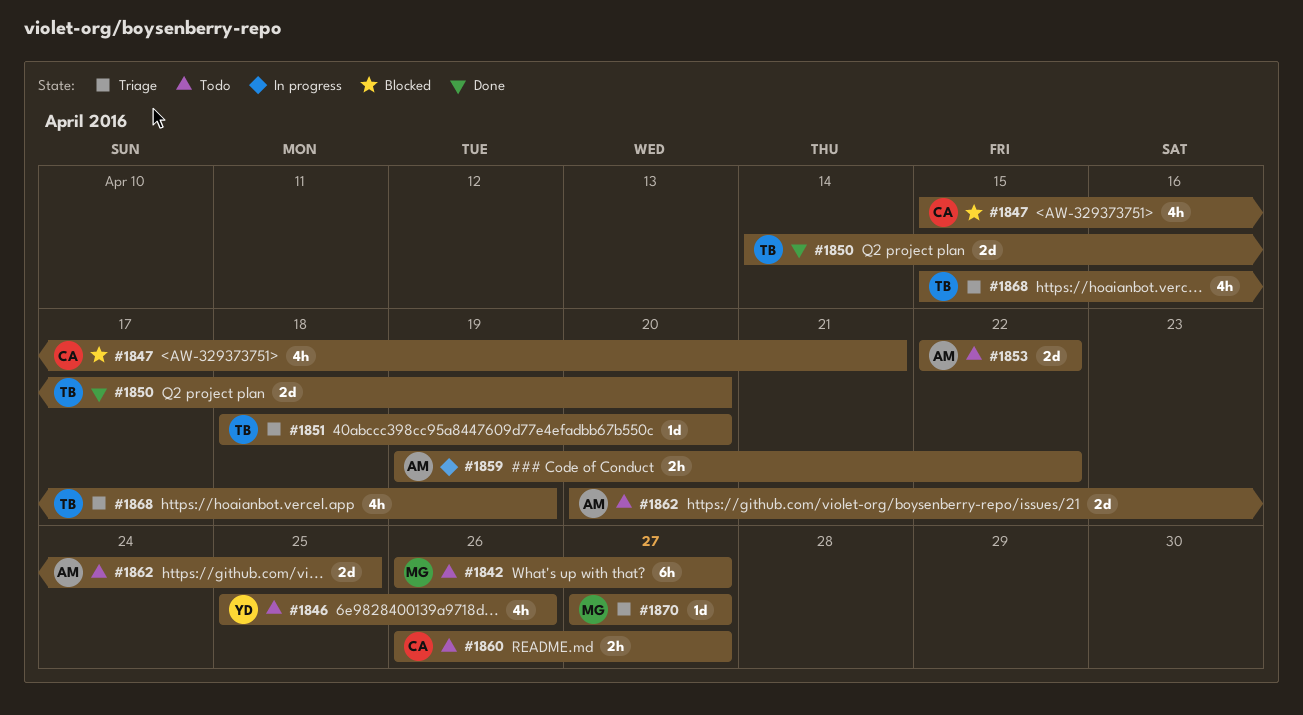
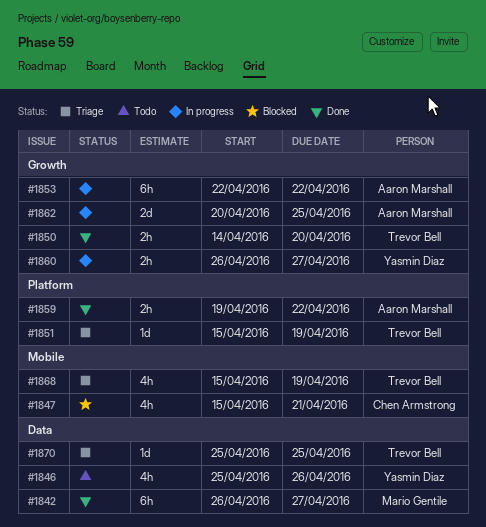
#1842, status: Todo -> Done
#1850, estimate: 2d -> 2h
#1851, start: Apr 18 -> Apr 15
#1851, due: Apr 20 -> Apr 19
#1853, status: Todo -> In progress
#1853, estimate: 2d -> 6h
#1859, status: In progress -> Done
#1860, status: Todo -> In progress
#1860, owner: Chen Armstrong -> Yasmin Diaz
#1862, status: Todo -> In progress
#1870, owner: Mario Gentile -> Trevor Bell
#1870, start: Apr 27 -> Apr 25
#1870, due: Apr 27 -> Apr 25

